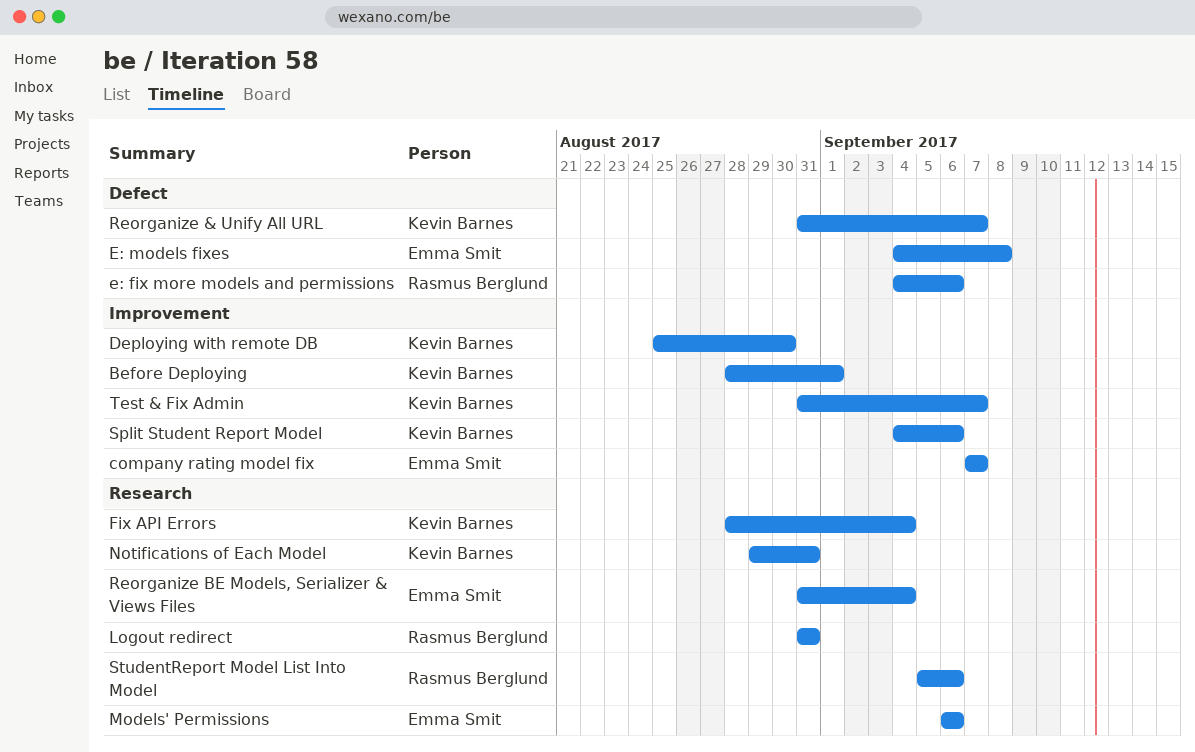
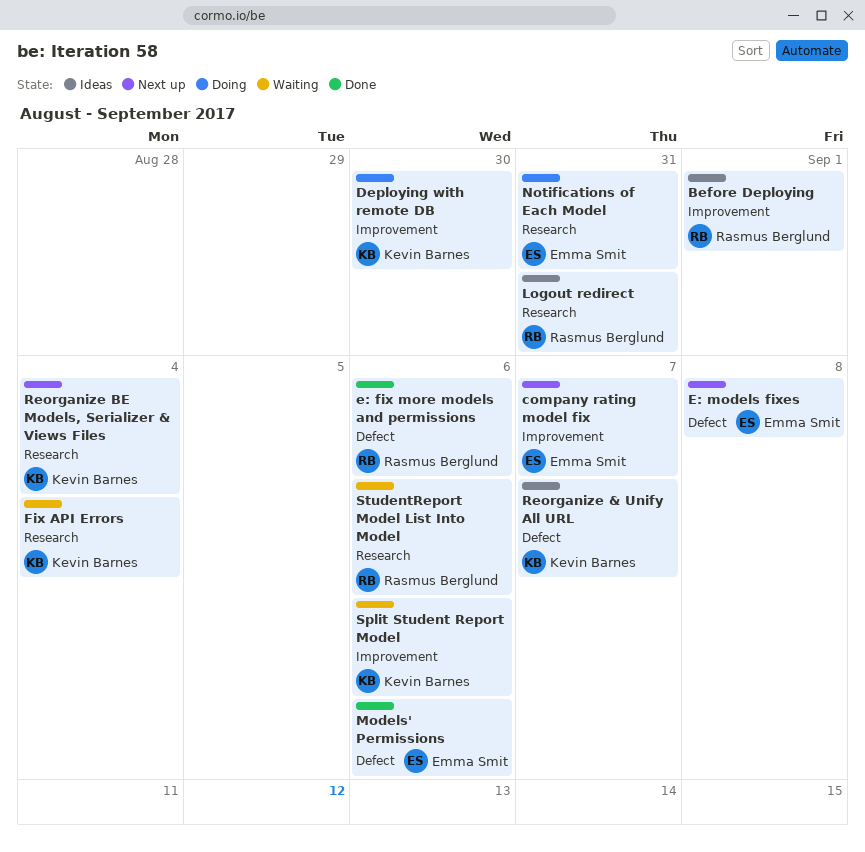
Before Deploying, owner: Kevin Barnes -> Rasmus Berglund
Models' Permissions, label: Research -> Defect
Notifications of Each Model, owner: Kevin Barnes -> Emma Smit
Reorganize BE Models, Serializer & Views Files, owner: Emma Smit -> Kevin Barnes
Test & Fix Admin: present -> none

